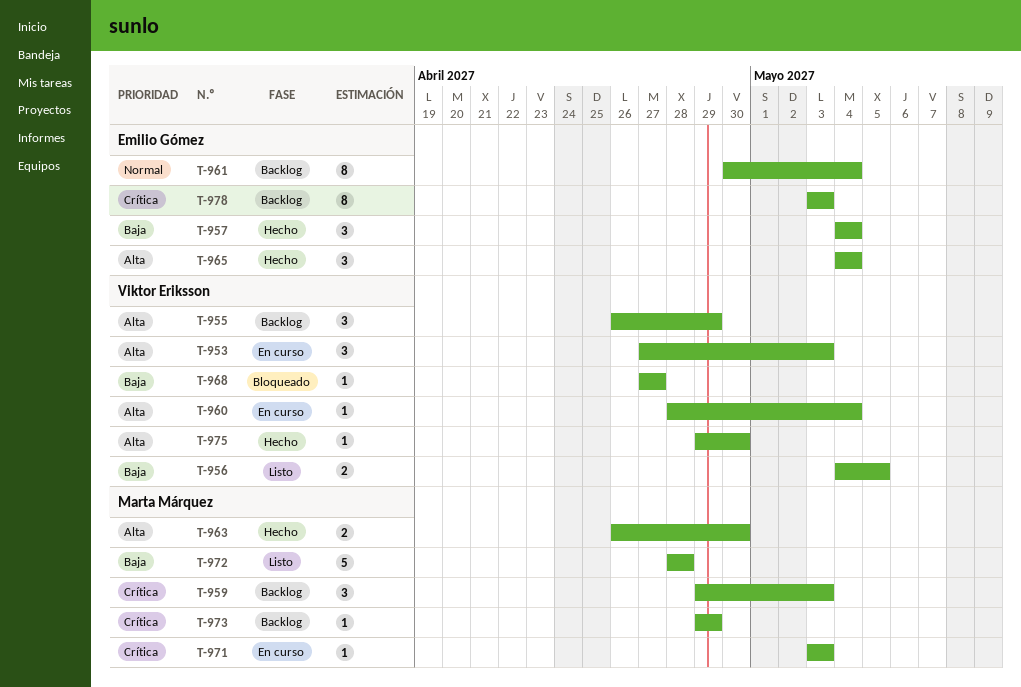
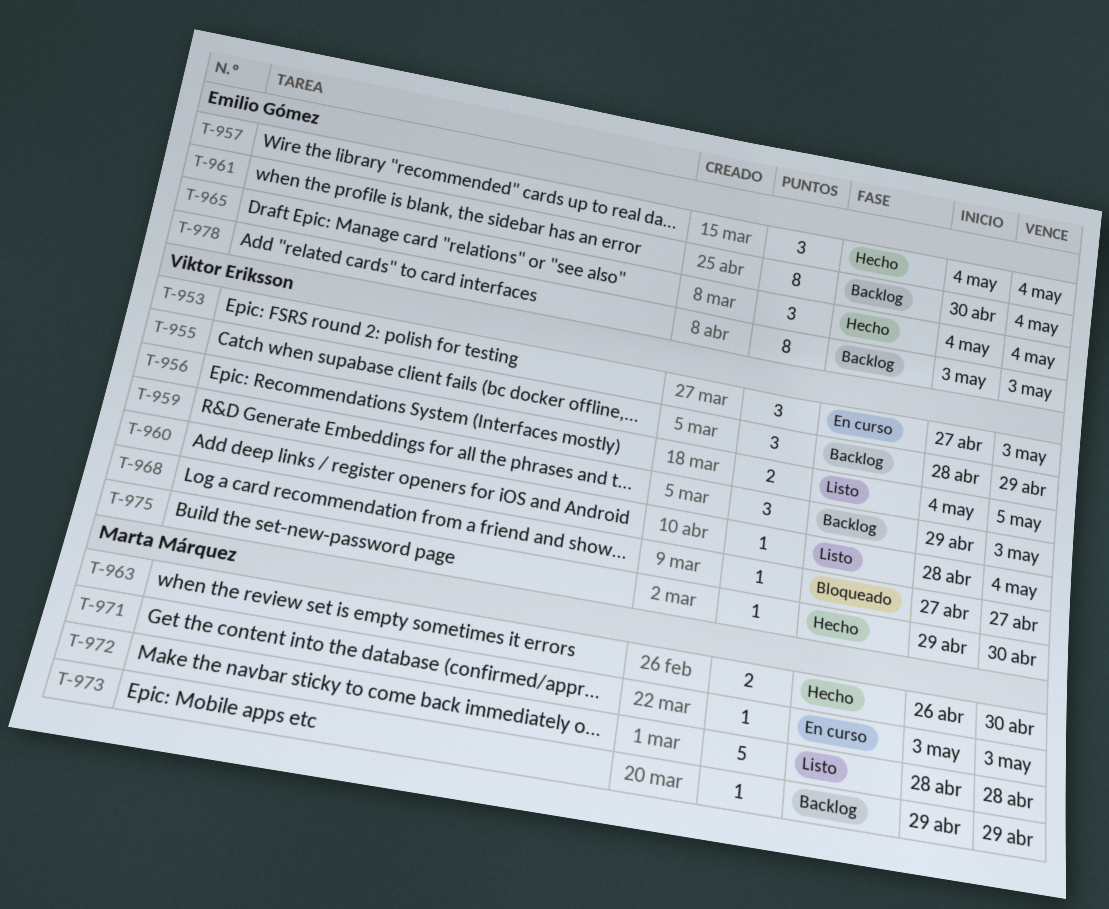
T-955, start: Apr 26 -> Apr 28
T-959, owner: Marta Márquez -> Viktor Eriksson
T-960, status: En curso -> Listo

